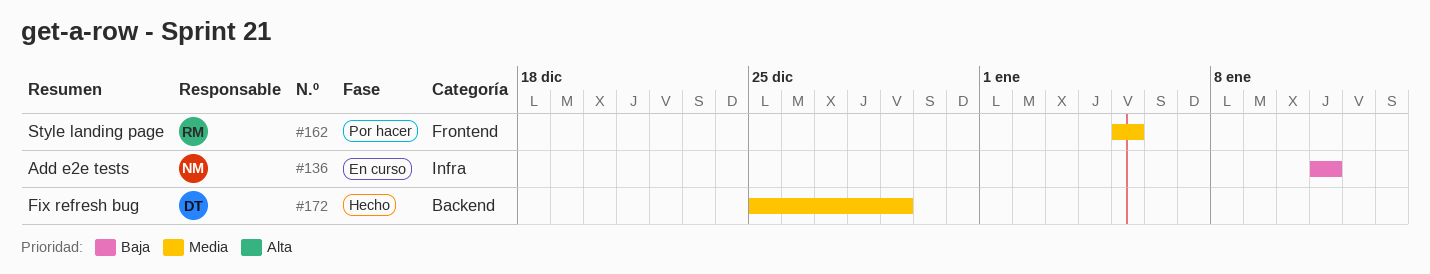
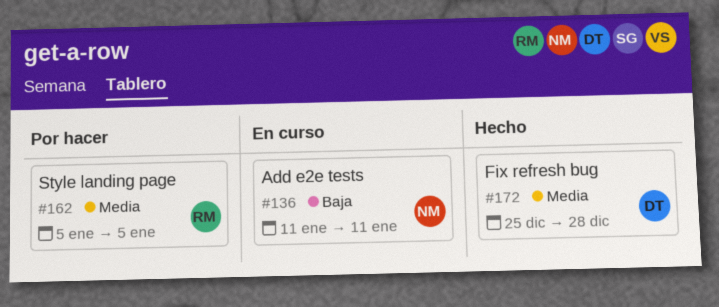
#172, due: Dec 29 -> Dec 28

